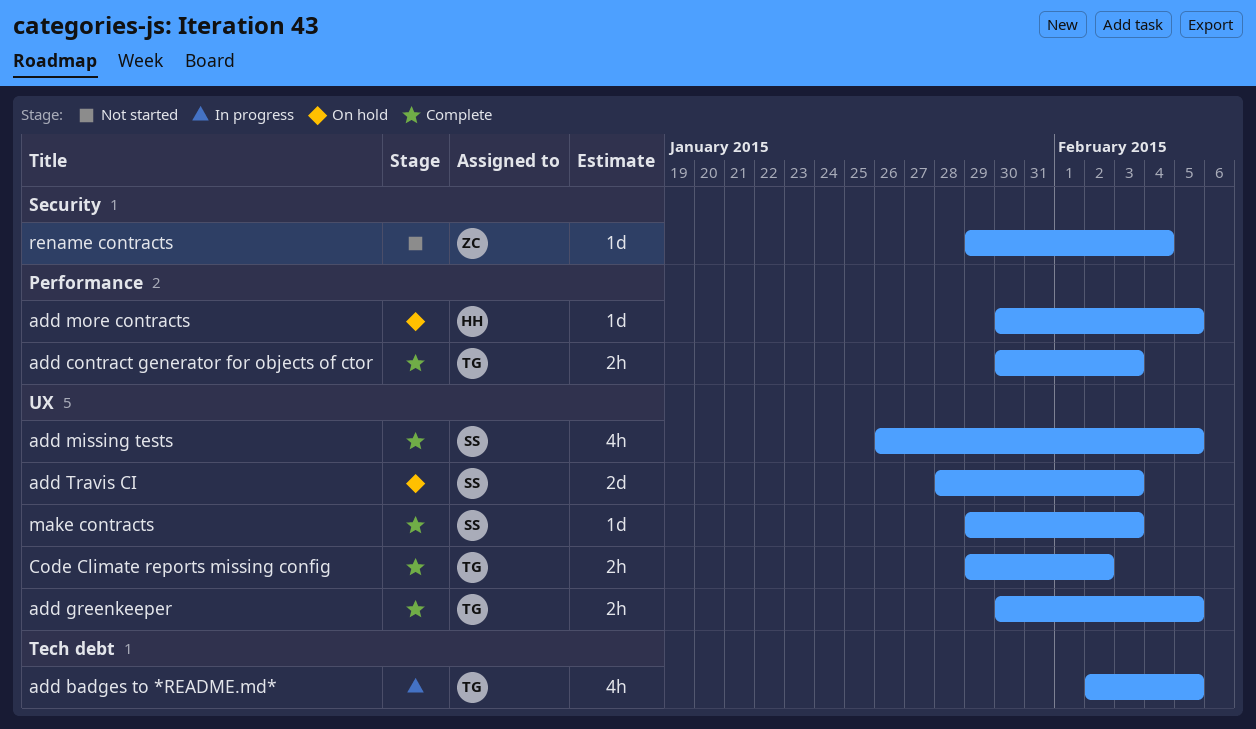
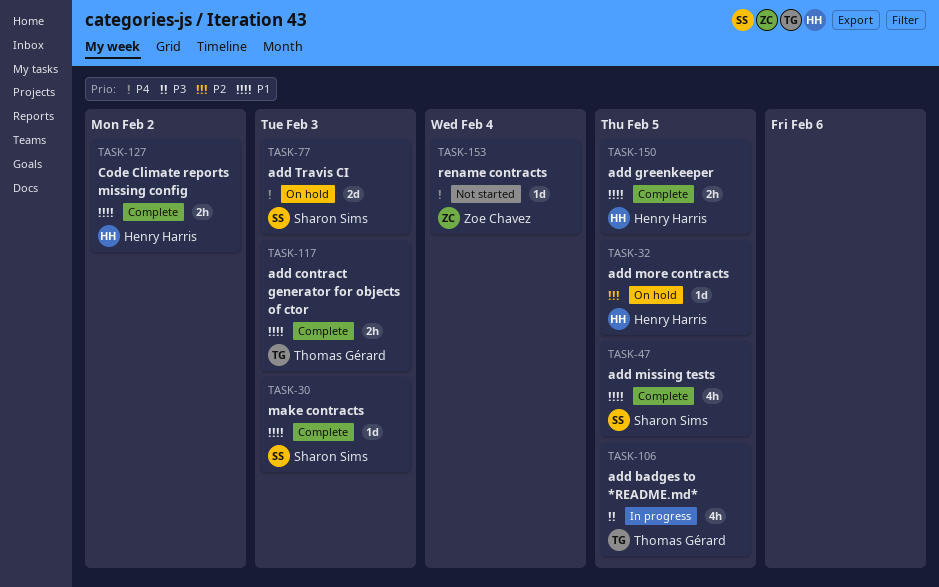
add greenkeeper, owner: Thomas Gérard -> Henry Harris
Code Climate reports missing config, owner: Thomas Gérard -> Henry Harris

